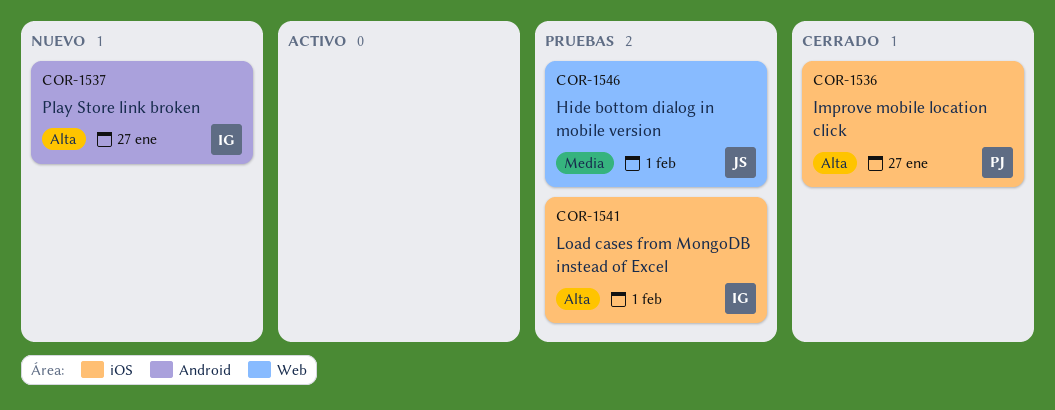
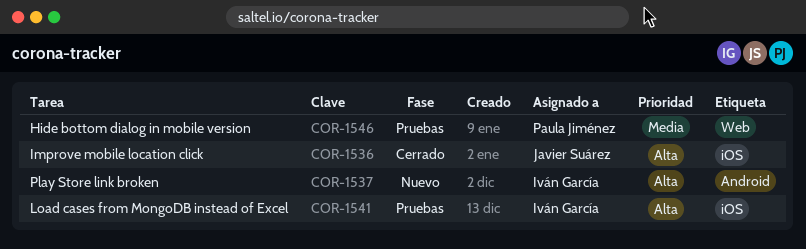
COR-1536, owner: Paula Jiménez -> Javier Suárez
COR-1546, owner: Javier Suárez -> Paula Jiménez

